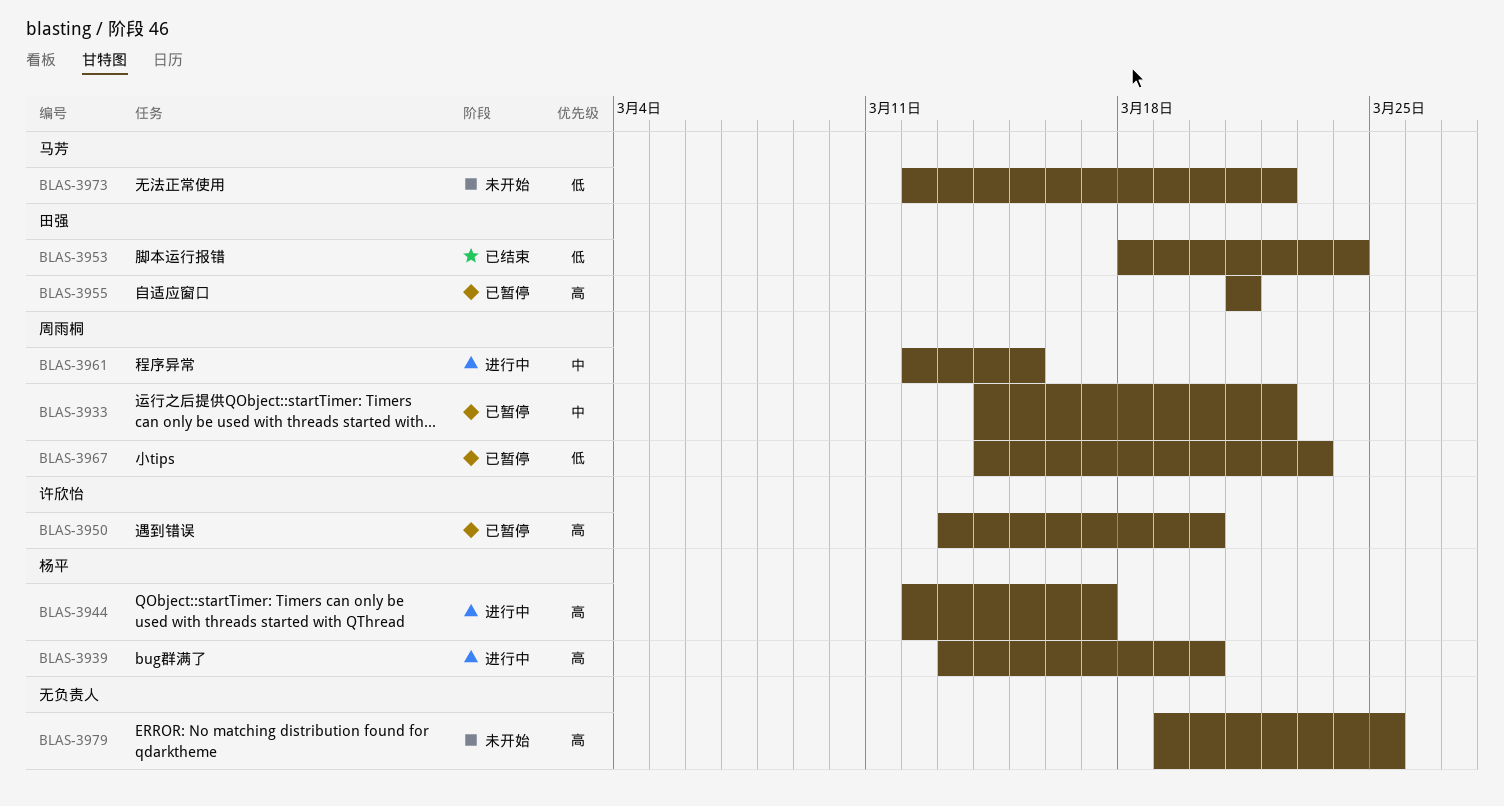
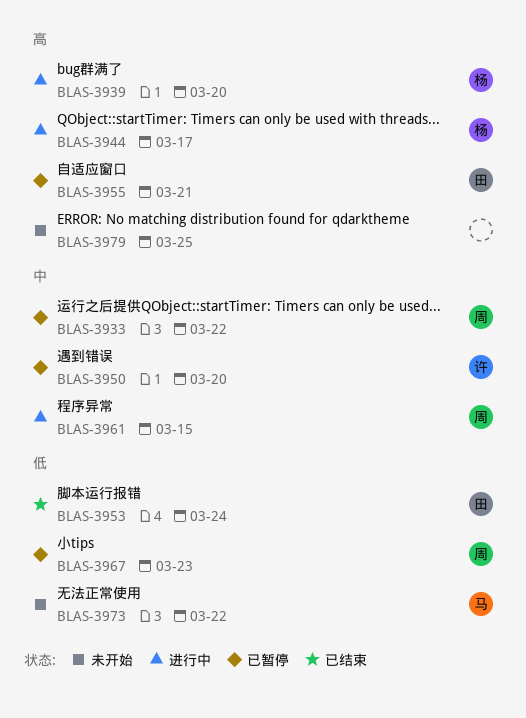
BLAS-3950, priority: 高 -> 中

